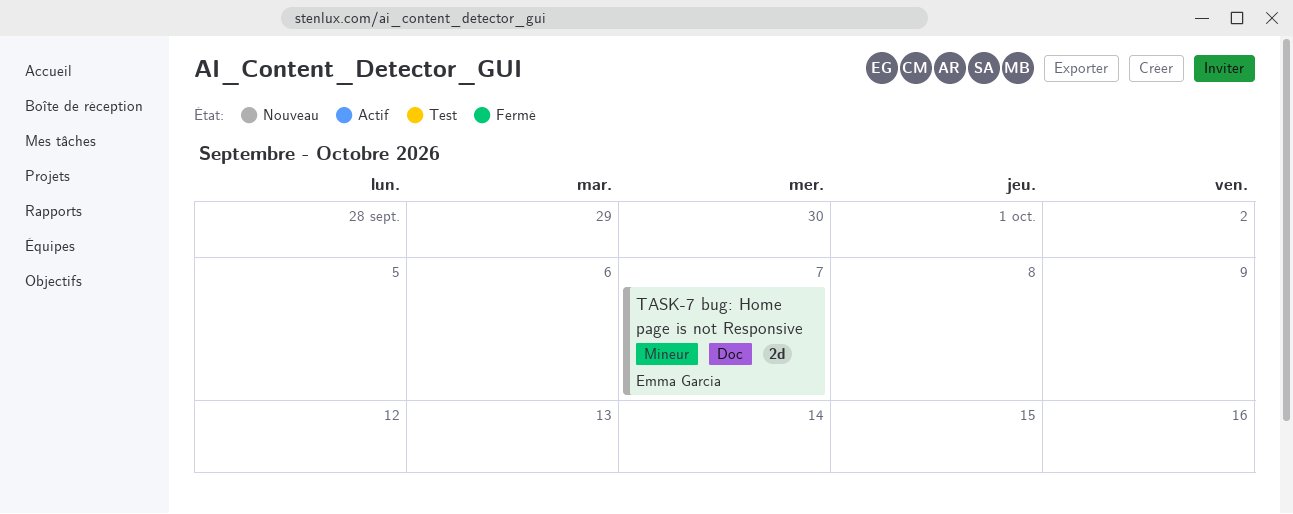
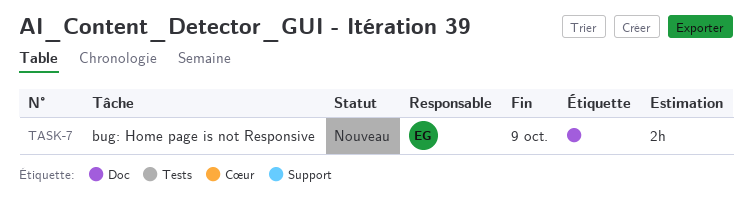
TASK-7, estimate: 2d -> 2h
TASK-7, due: Oct 7 -> Oct 9

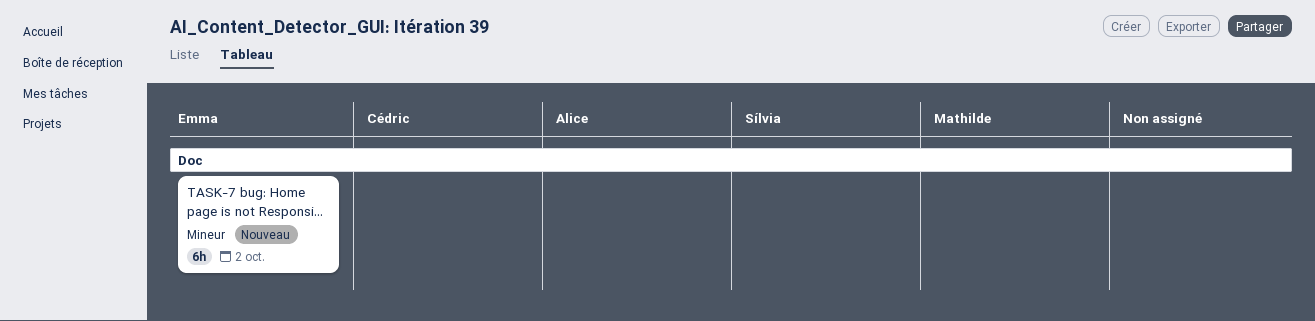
TASK-7, estimate: 2h -> 6h
TASK-7, due: Oct 9 -> Oct 2

